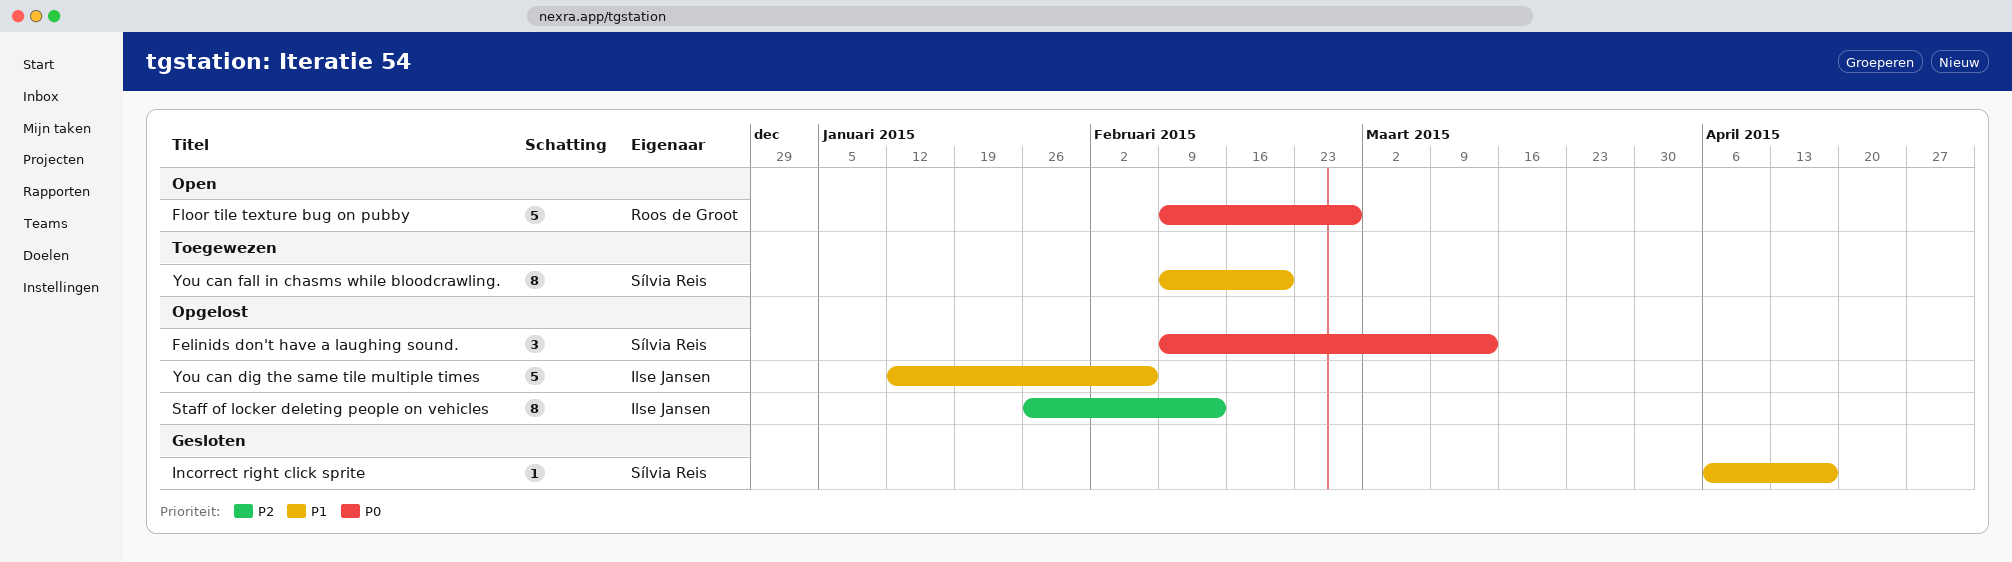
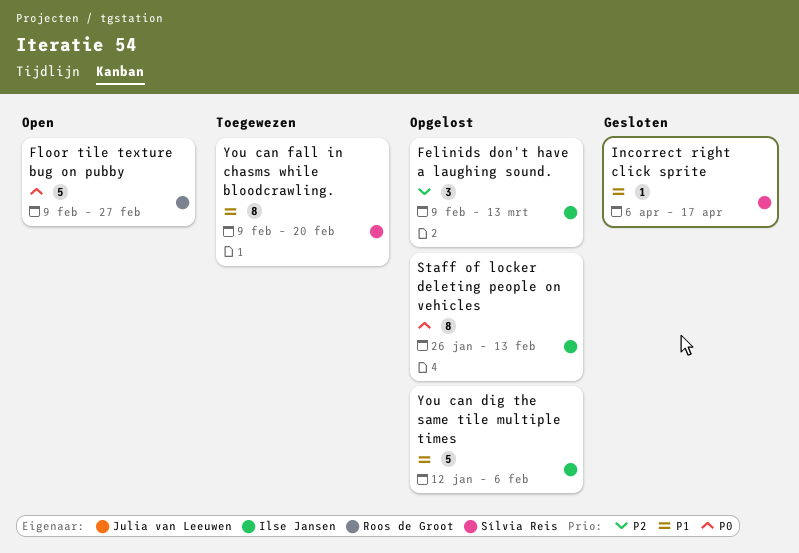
Felinids don't have a laughing sound., owner: Sílvia Reis -> Ilse Jansen
Felinids don't have a laughing sound., priority: P0 -> P2
Staff of locker deleting people on vehicles, priority: P2 -> P0

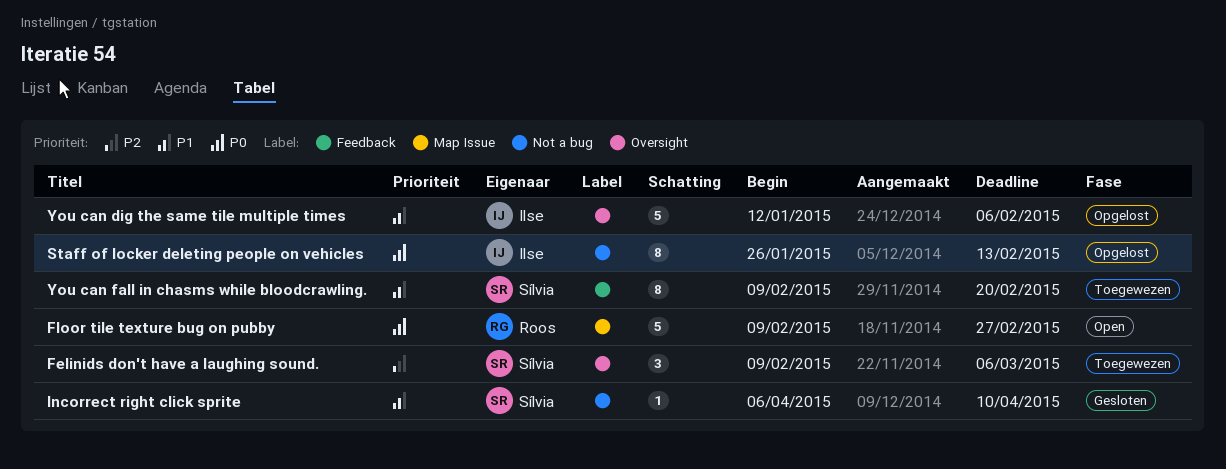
Felinids don't have a laughing sound., status: Opgelost -> Toegewezen
Felinids don't have a laughing sound., owner: Ilse Jansen -> Sílvia Reis
Felinids don't have a laughing sound., due: Mar 13 -> Mar 6
Incorrect right click sprite, due: Apr 17 -> Apr 10

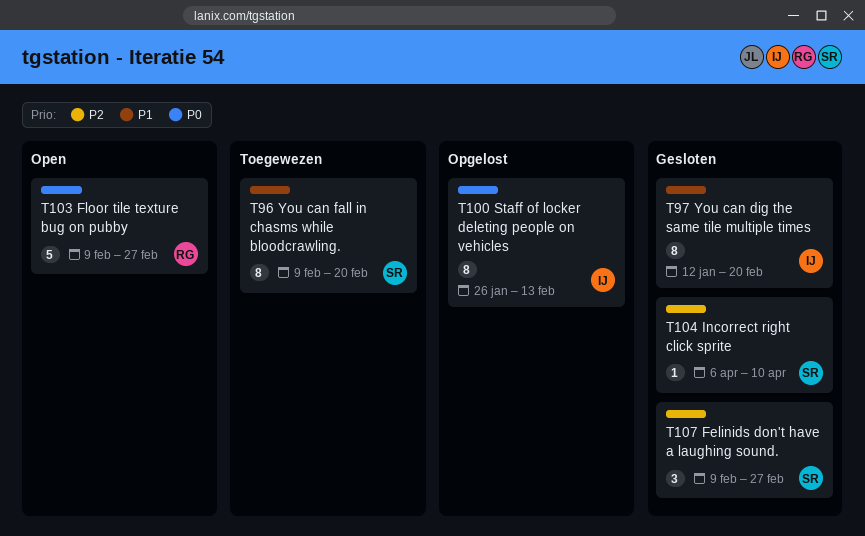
Felinids don't have a laughing sound., status: Toegewezen -> Gesloten
Felinids don't have a laughing sound., due: Mar 6 -> Feb 27
Incorrect right click sprite, priority: P1 -> P2
You can dig the same tile multiple times, status: Opgelost -> Gesloten
You can dig the same tile multiple times, estimate: 5 -> 8
You can dig the same tile multiple times, due: Feb 6 -> Feb 20

